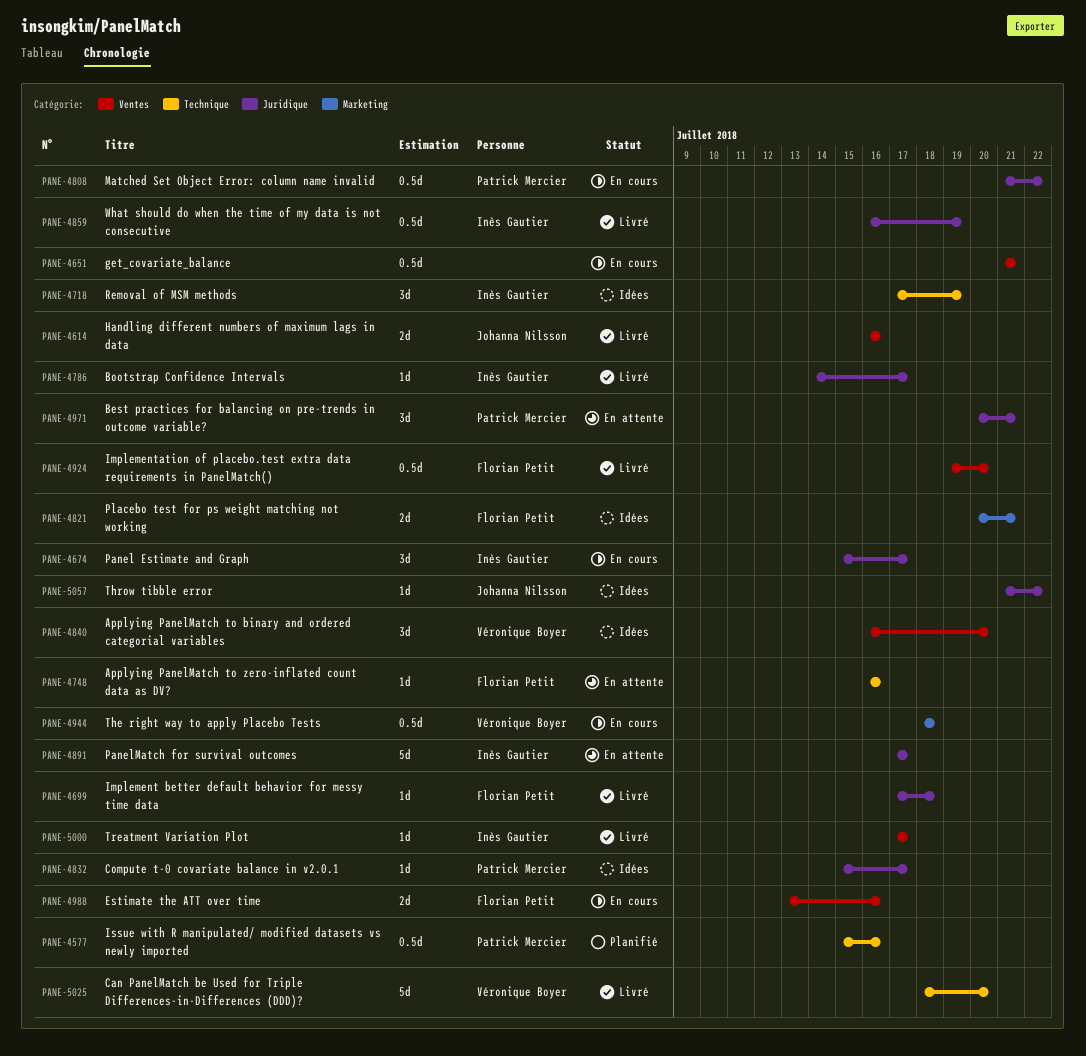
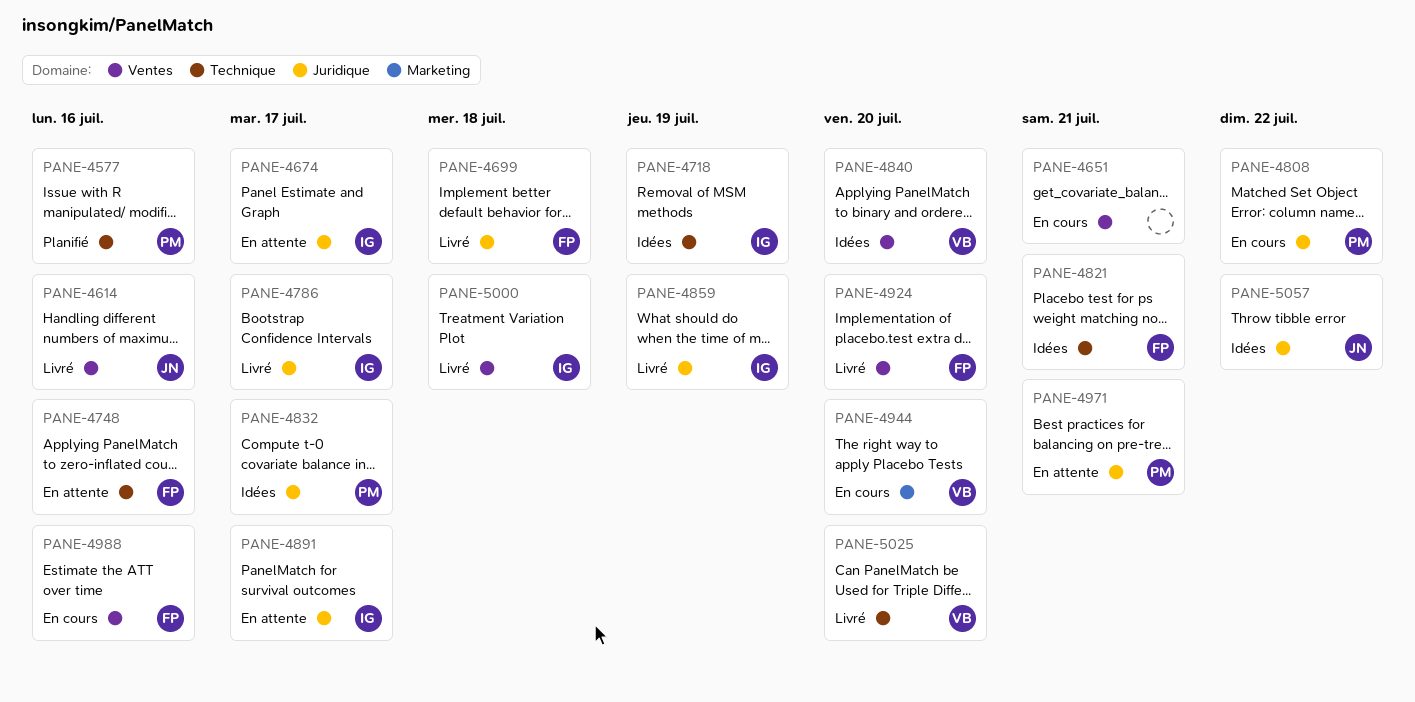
PANE-4674, status: En cours -> En attente
PANE-4821, label: Marketing -> Technique
PANE-4944, due: Jul 18 -> Jul 20
PANE-5000, due: Jul 17 -> Jul 18

